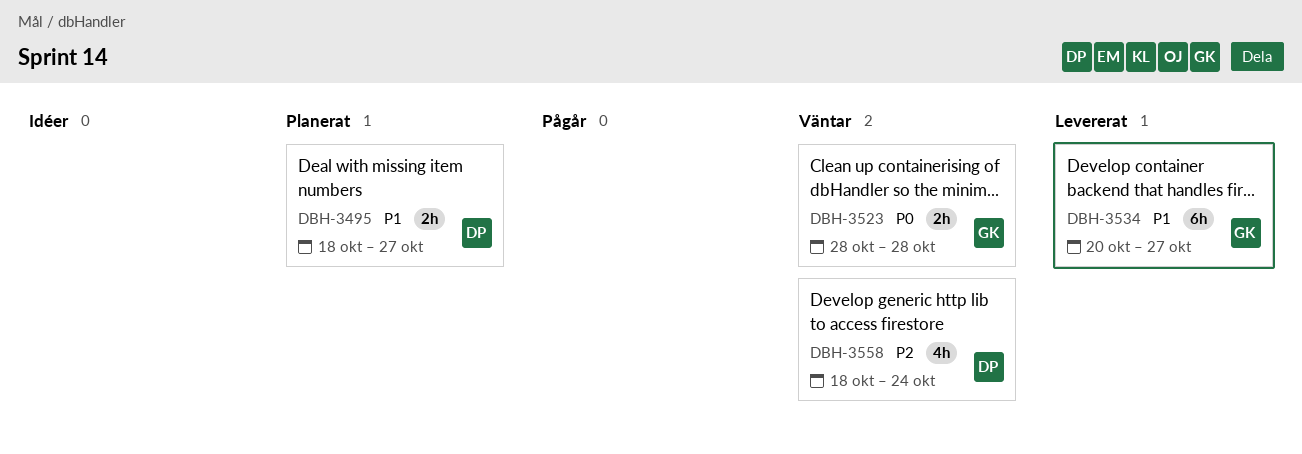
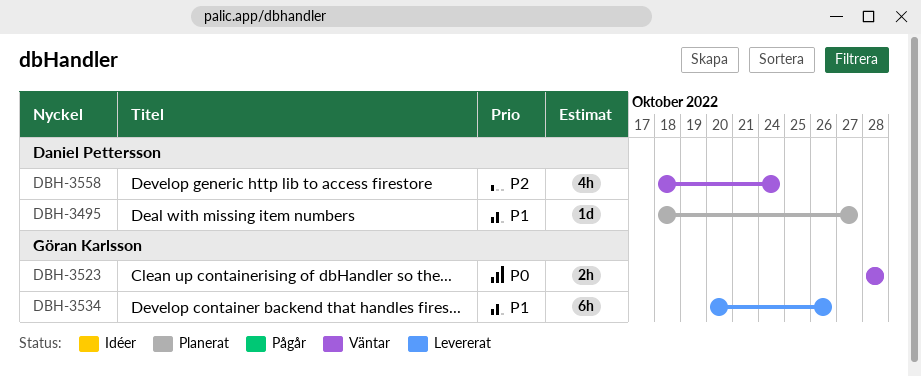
DBH-3495, estimate: 2h -> 1d
DBH-3534, due: Oct 27 -> Oct 26

